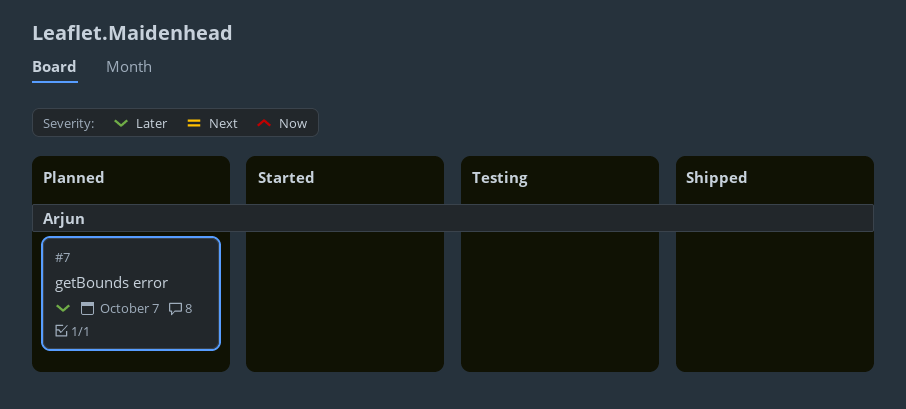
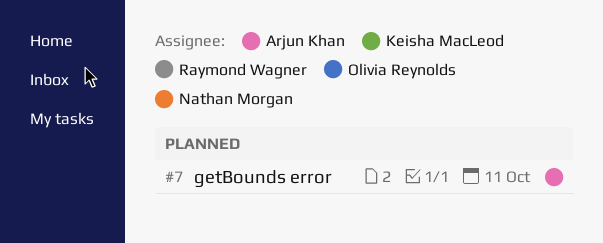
#7, due: Oct 7 -> Oct 11

